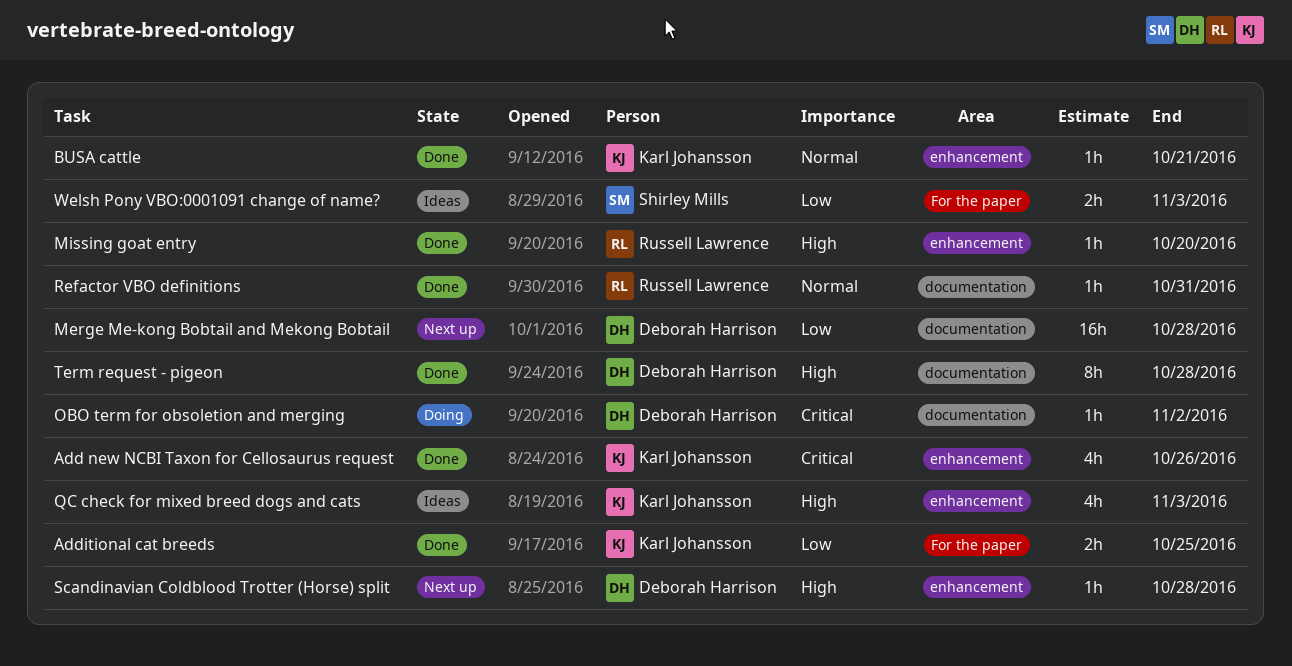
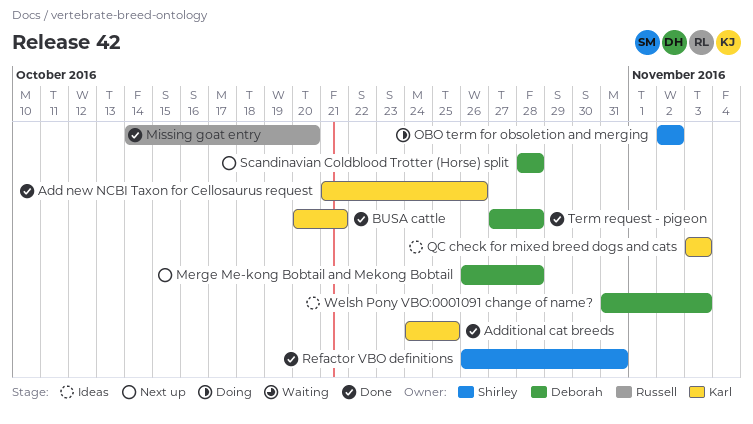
OBO term for obsoletion and merging, owner: Deborah Harrison -> Shirley Mills
Refactor VBO definitions, owner: Russell Lawrence -> Shirley Mills
Welsh Pony VBO:0001091 change of name?, owner: Shirley Mills -> Deborah Harrison

